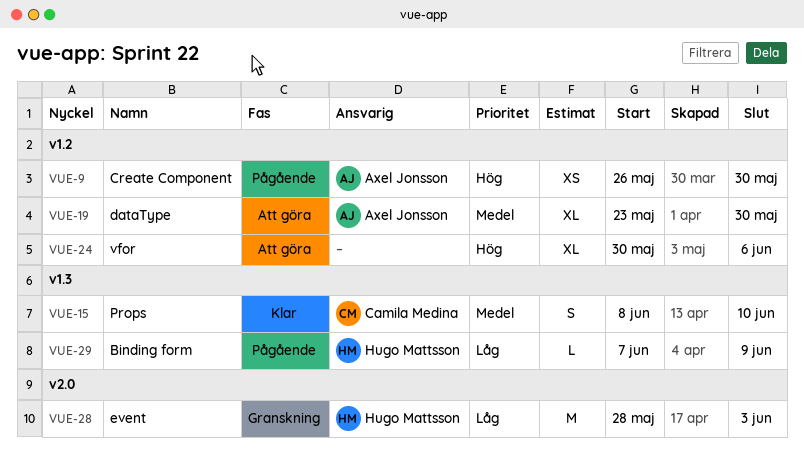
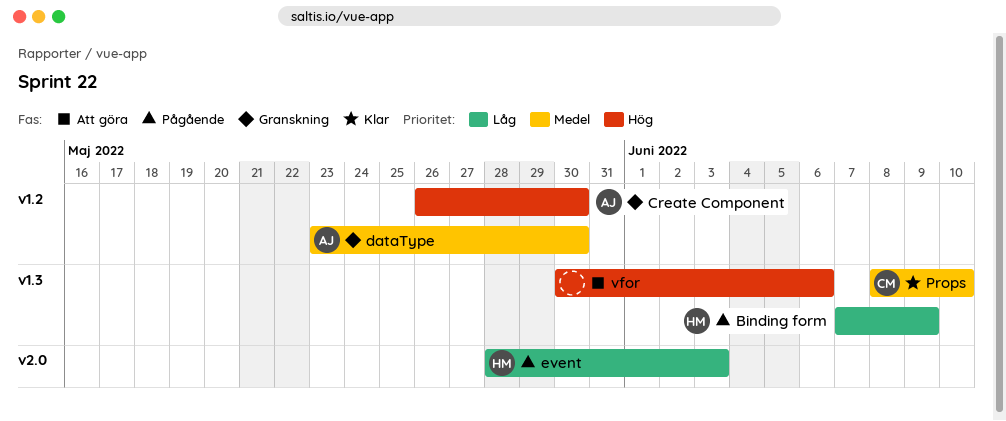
Create Component, status: Pågående -> Granskning
dataType, status: Att göra -> Granskning
event, status: Granskning -> Pågående
vfor, label: v1.2 -> v1.3

